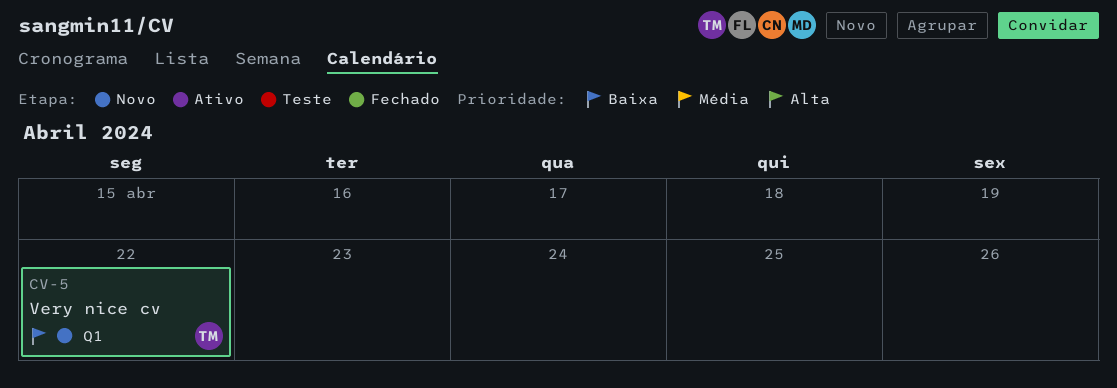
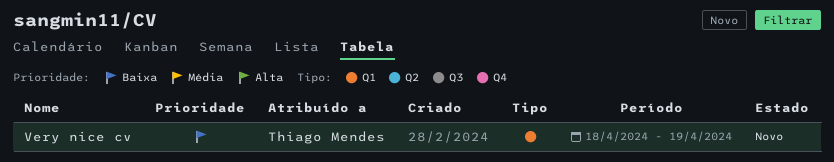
Very nice cv, due: Apr 22 -> Apr 19

